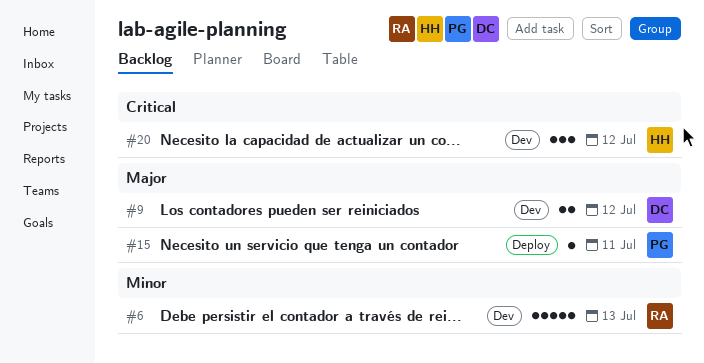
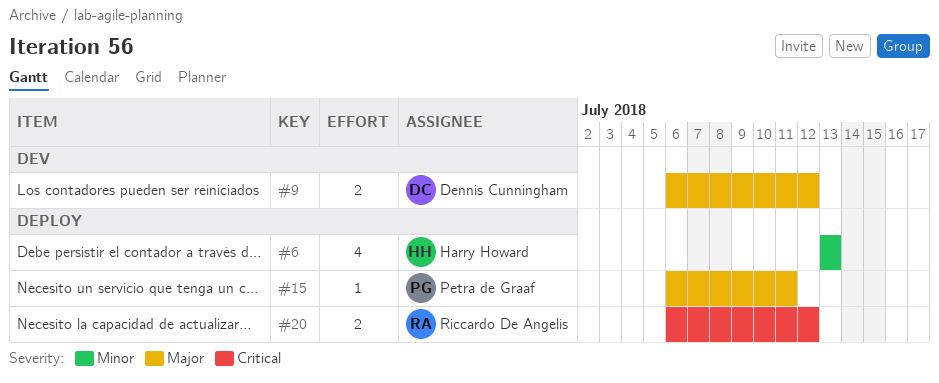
#6, status: Dev -> Deploy
#6, owner: Riccardo De Angelis -> Harry Howard
#6, estimate: 5 -> 4
#20, status: Dev -> Deploy
#20, owner: Harry Howard -> Riccardo De Angelis
#20, estimate: 3 -> 2

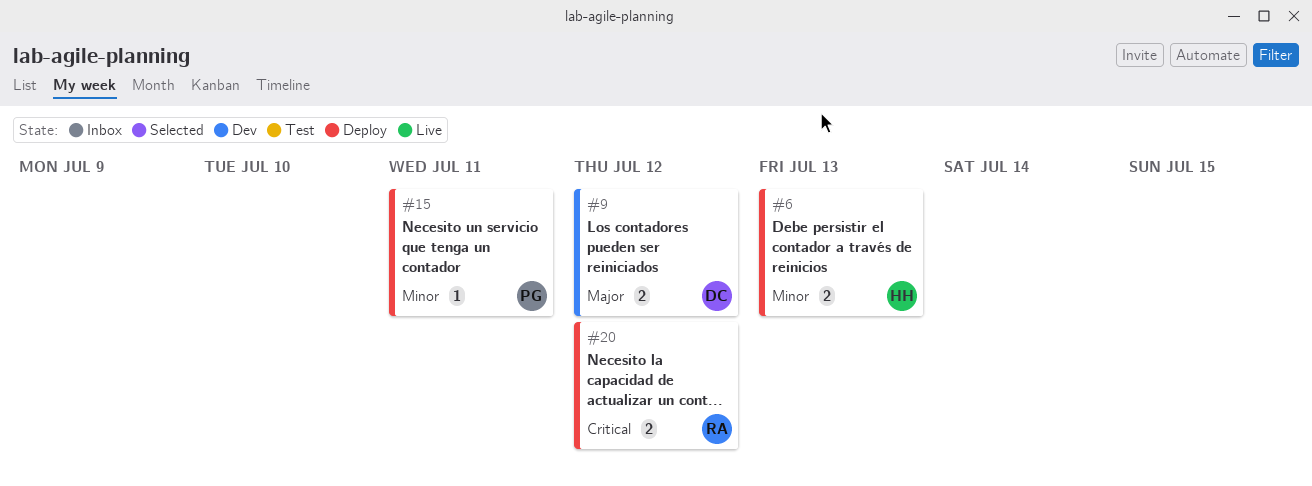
#6, estimate: 4 -> 2
#15, priority: Major -> Minor

